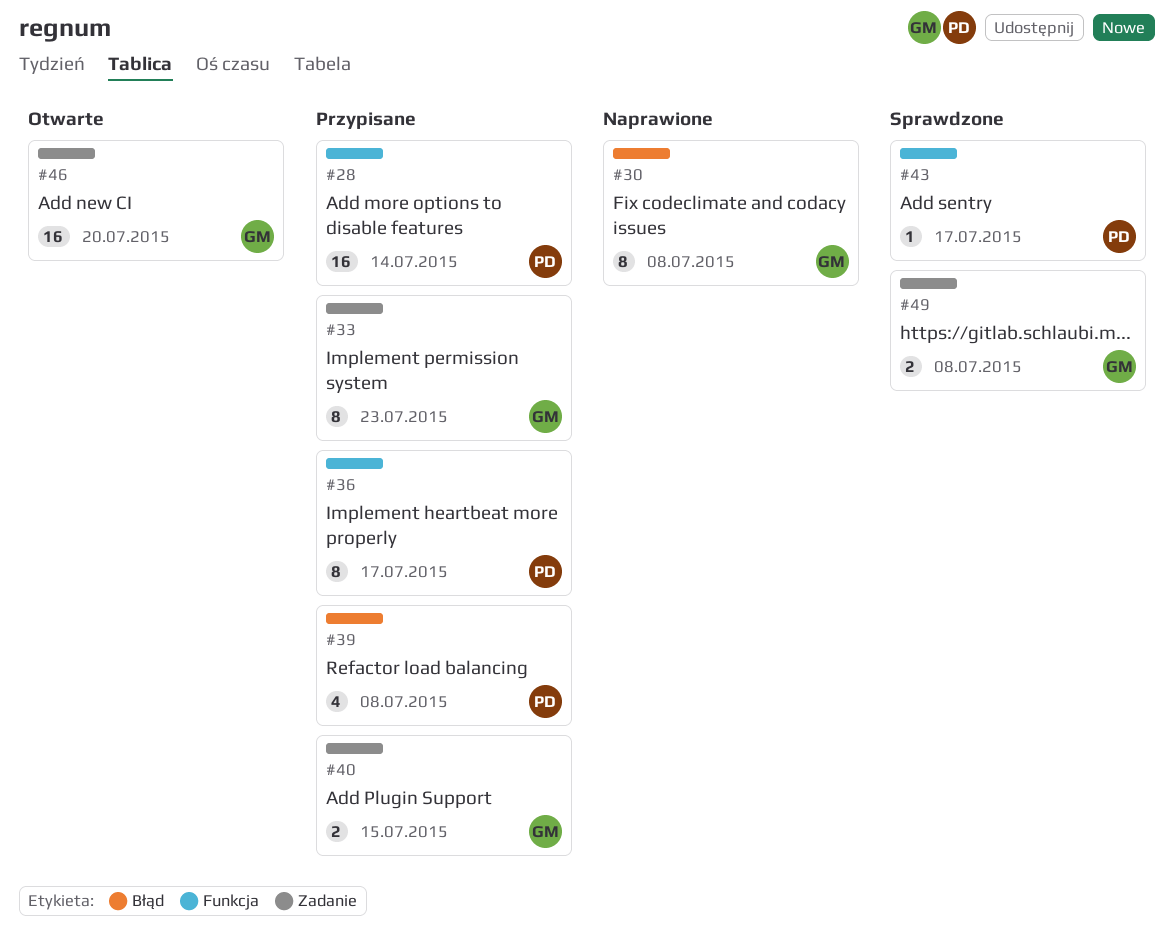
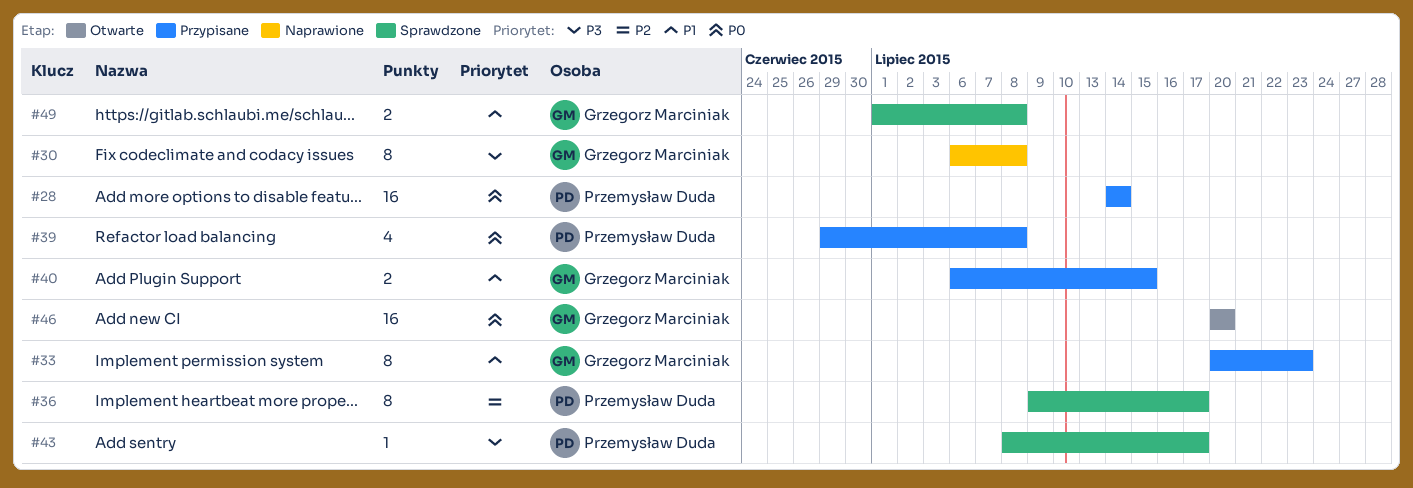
#36, status: Przypisane -> Sprawdzone

